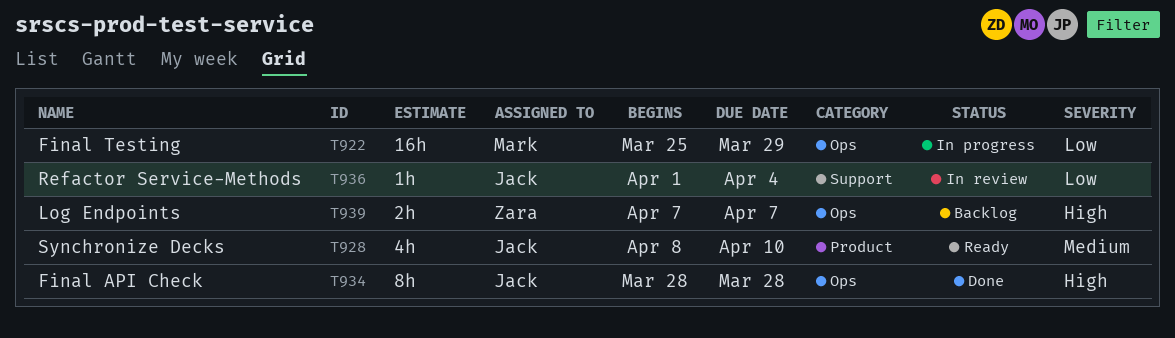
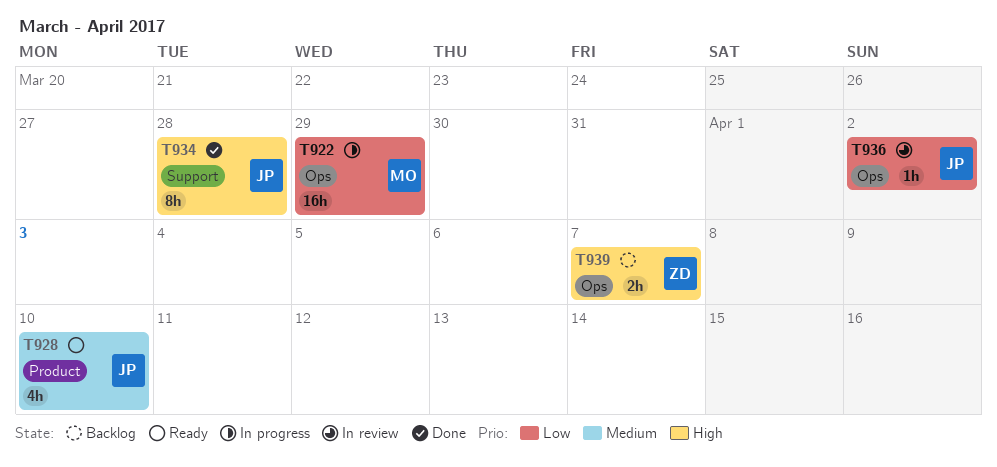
T934, label: Ops -> Support
T936, label: Support -> Ops
T936, due: Apr 4 -> Apr 2

